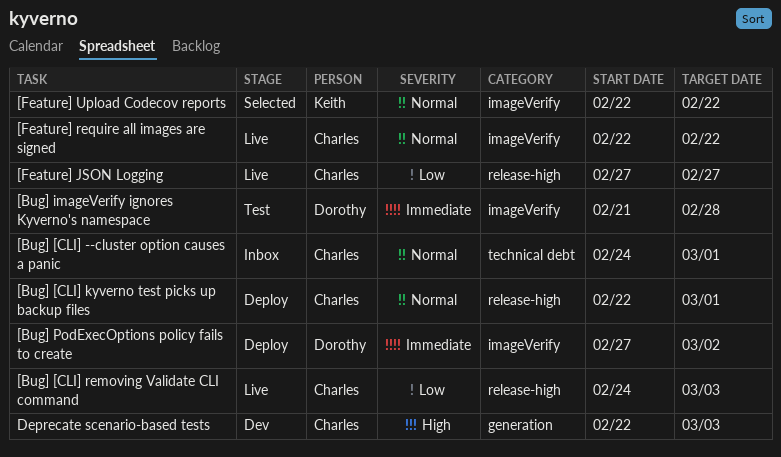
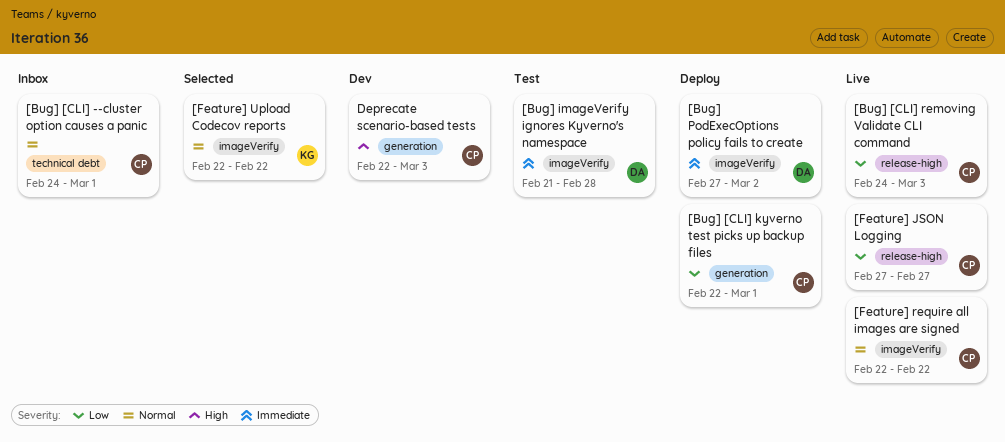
[Bug] [CLI] kyverno test picks up backup files, priority: Normal -> Low
[Bug] [CLI] kyverno test picks up backup files, label: release-high -> generation

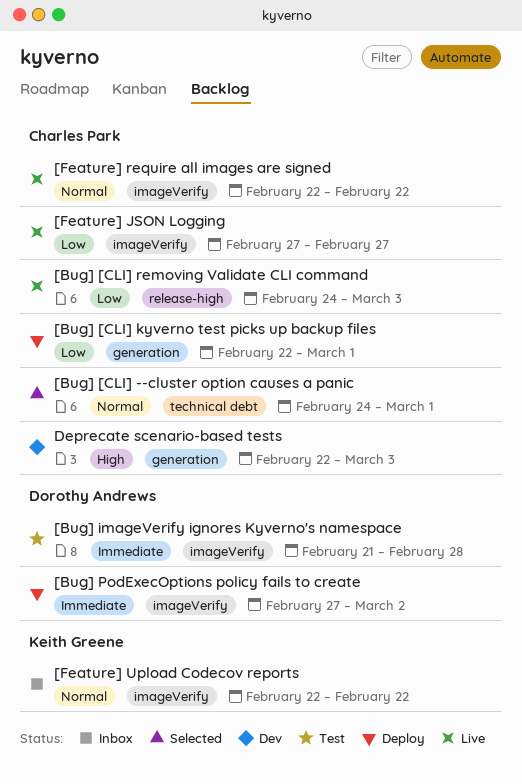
[Bug] [CLI] --cluster option causes a panic, status: Inbox -> Selected
[Feature] JSON Logging, label: release-high -> imageVerify
[Feature] Upload Codecov reports, status: Selected -> Inbox

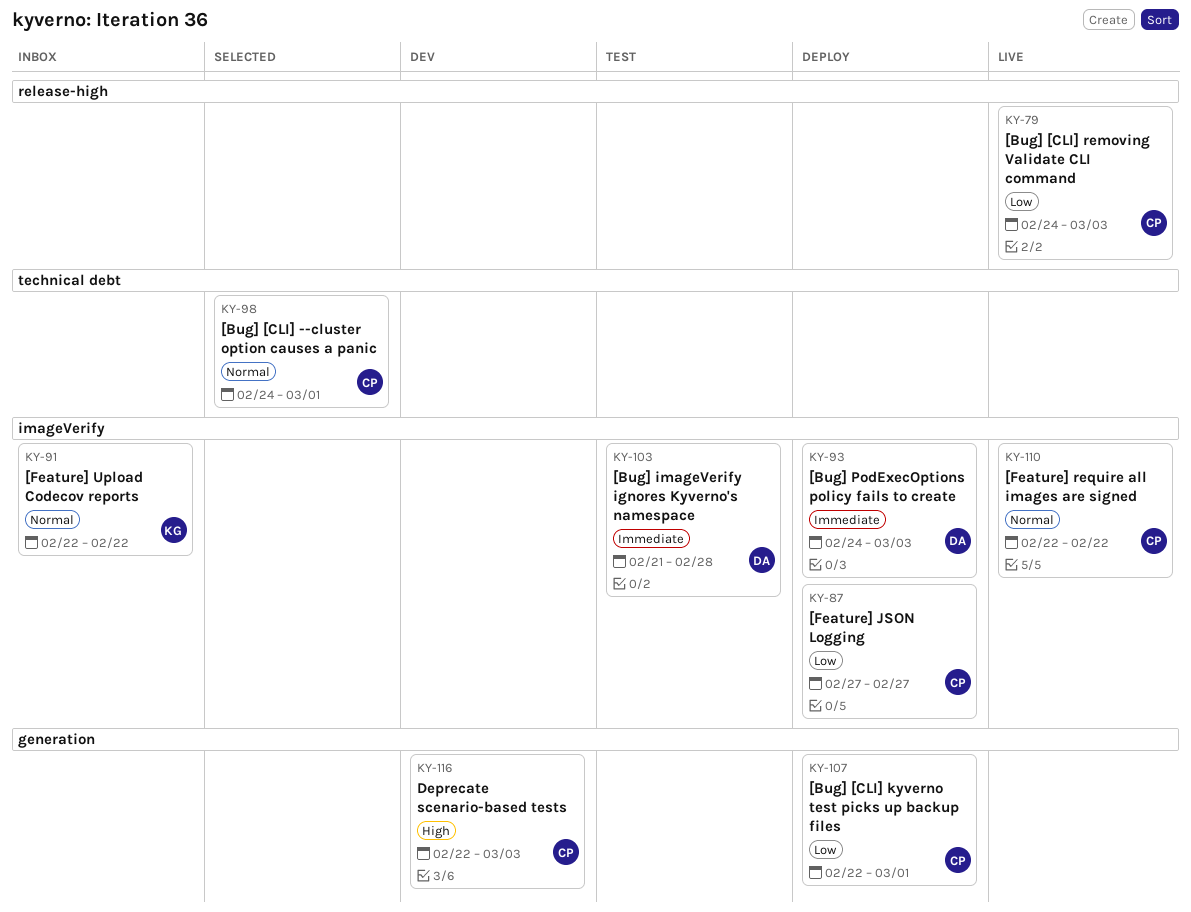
[Bug] PodExecOptions policy fails to create, start: Feb 27 -> Feb 24
[Bug] PodExecOptions policy fails to create, due: Mar 2 -> Mar 3
[Feature] JSON Logging, status: Live -> Deploy

